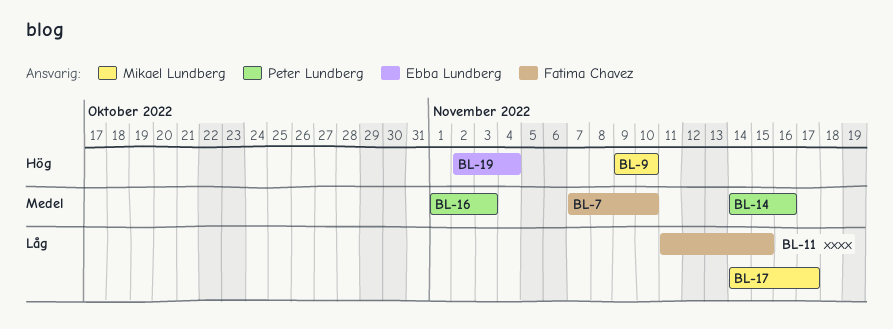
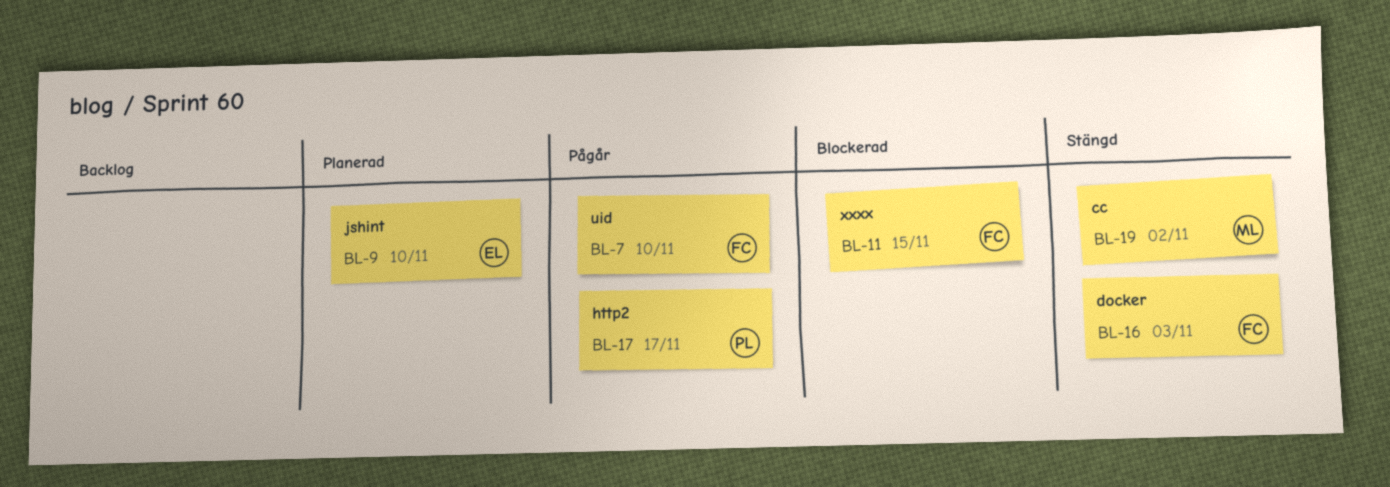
BL-9, owner: Mikael Lundberg -> Ebba Lundberg
BL-14: present -> none
BL-16, owner: Peter Lundberg -> Fatima Chavez
BL-17, owner: Mikael Lundberg -> Peter Lundberg
BL-19, owner: Ebba Lundberg -> Mikael Lundberg
BL-19, due: Nov 4 -> Nov 2

